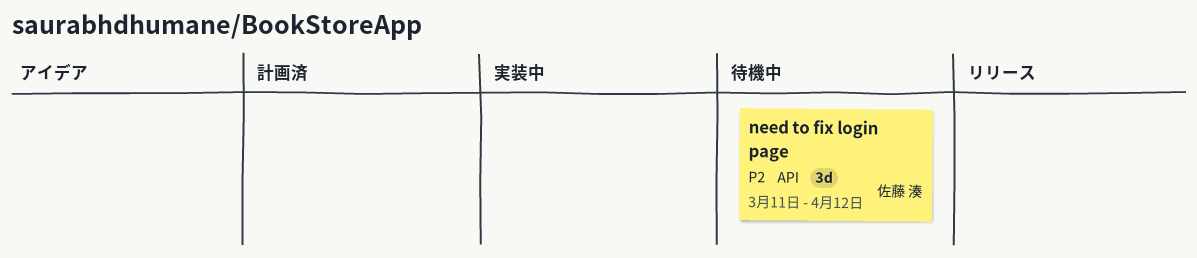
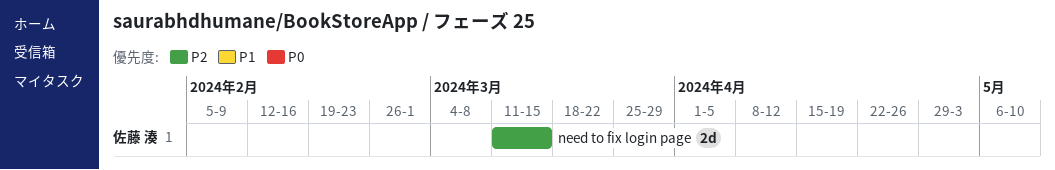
need to fix login page, estimate: 3d -> 2d
need to fix login page, due: Apr 12 -> Mar 15

